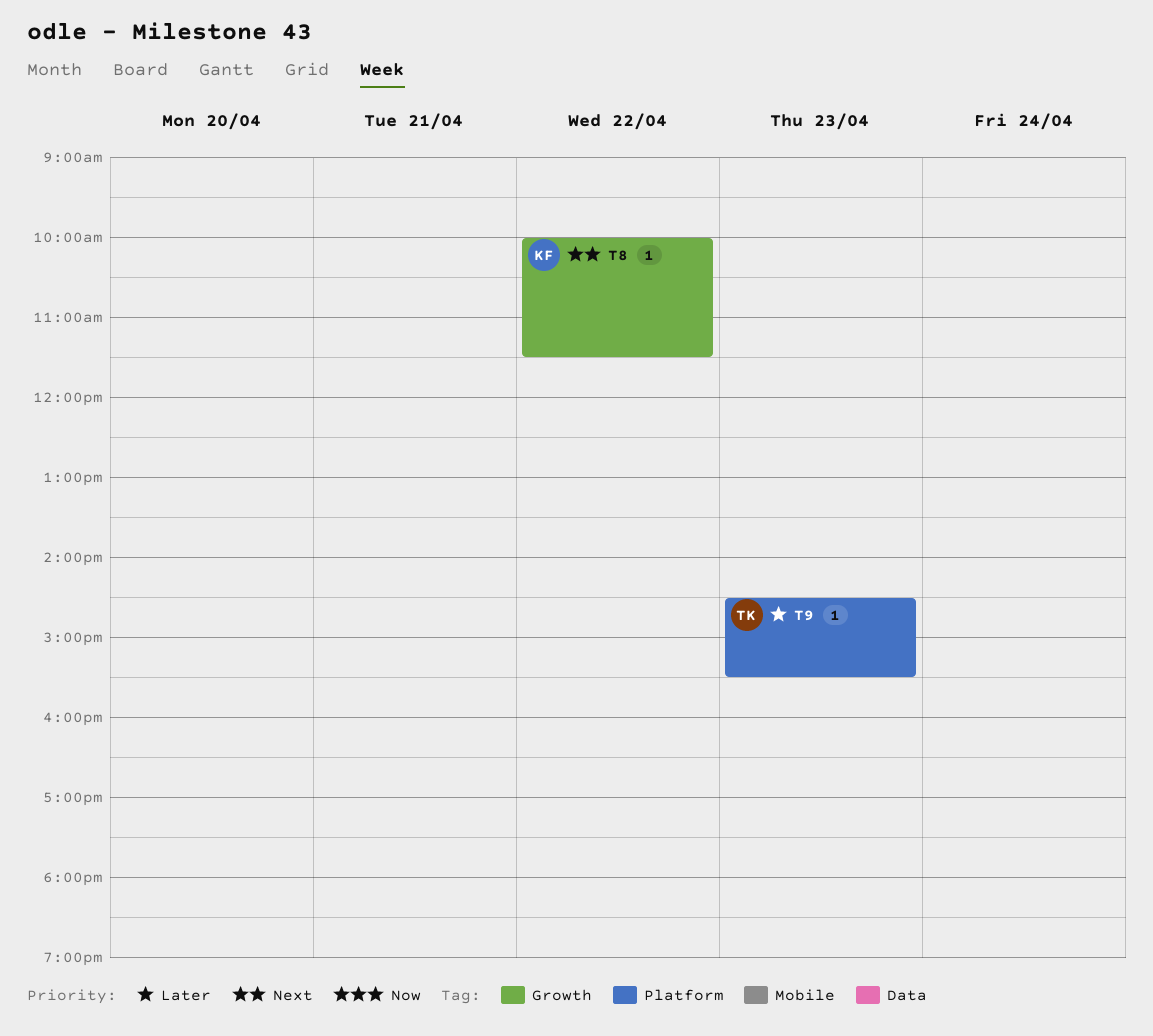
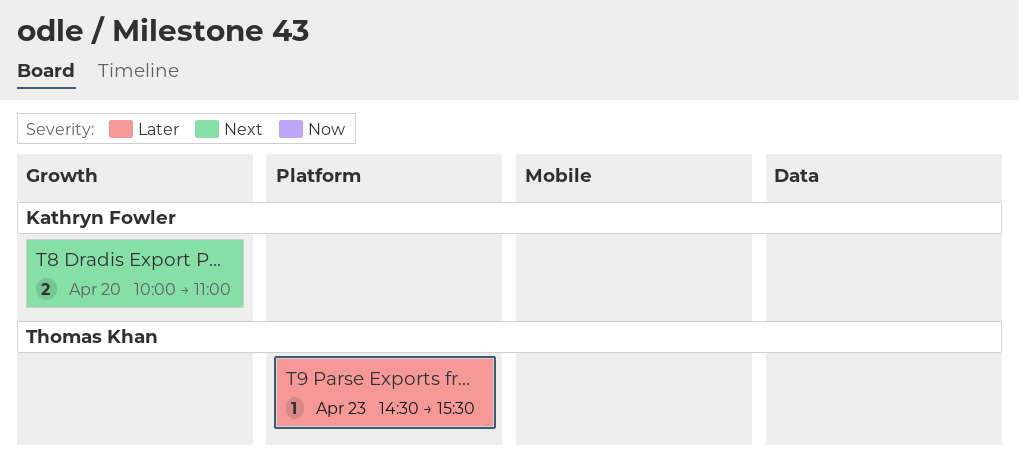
T8, estimate: 1 -> 2
T8, day: Apr 22 -> Apr 20
T8, ends: 11:30 -> 11:00

